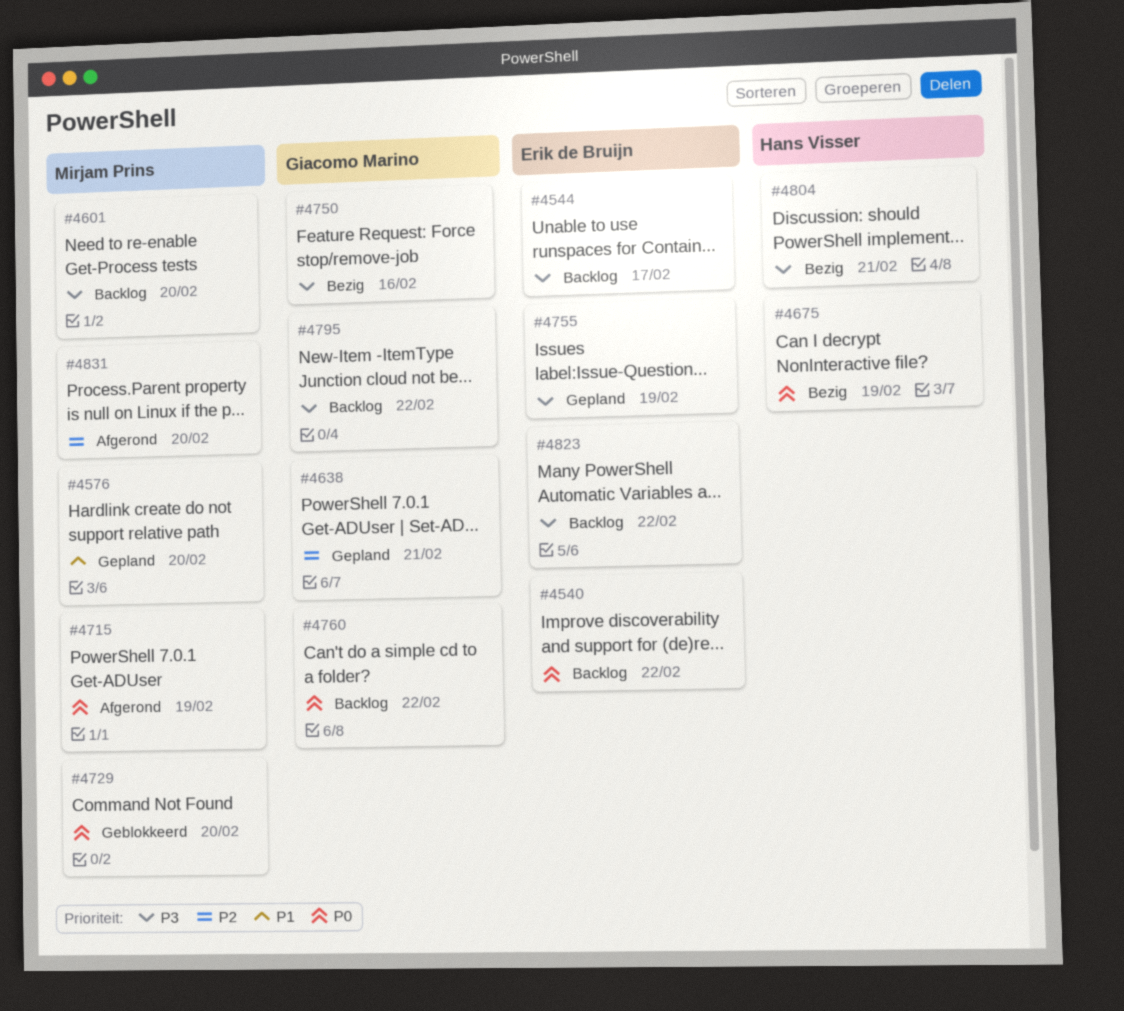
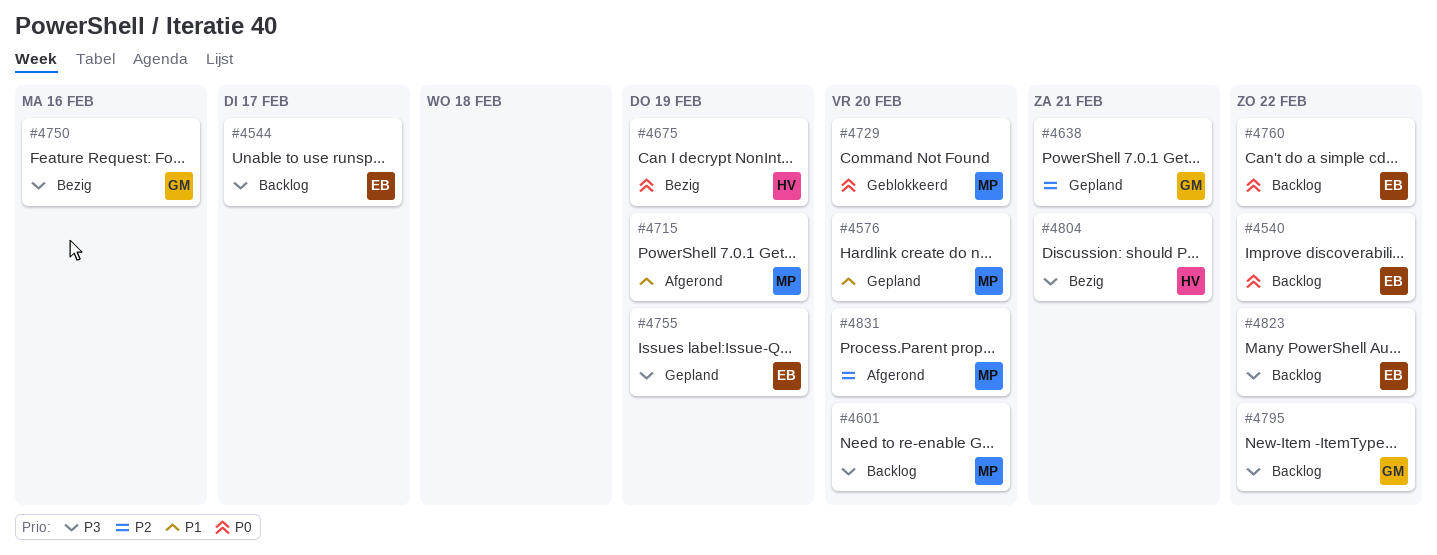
#4715, priority: P0 -> P1
#4760, owner: Giacomo Marino -> Erik de Bruijn

